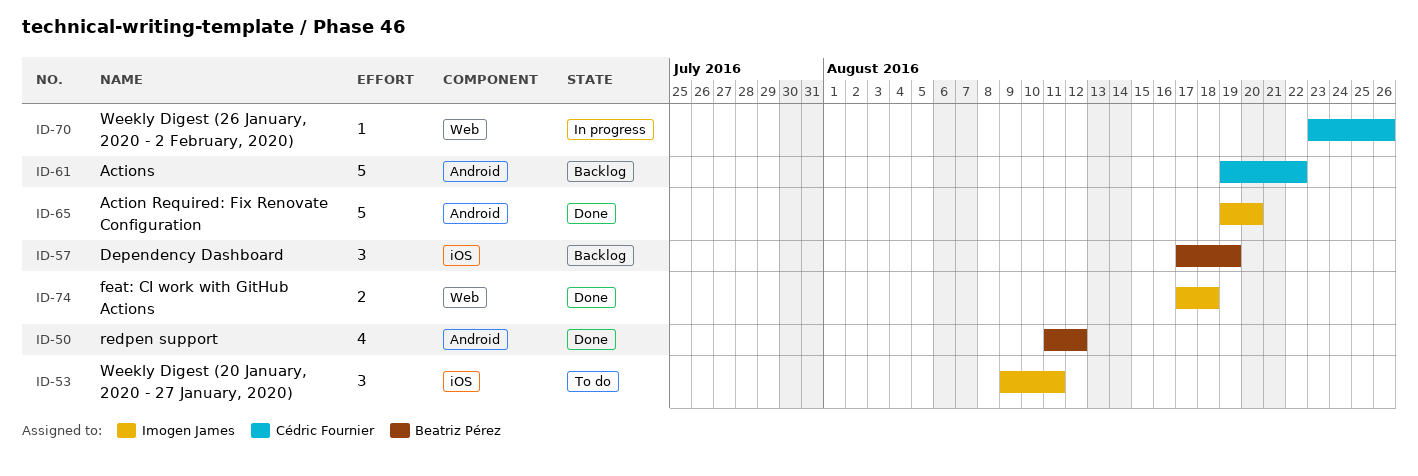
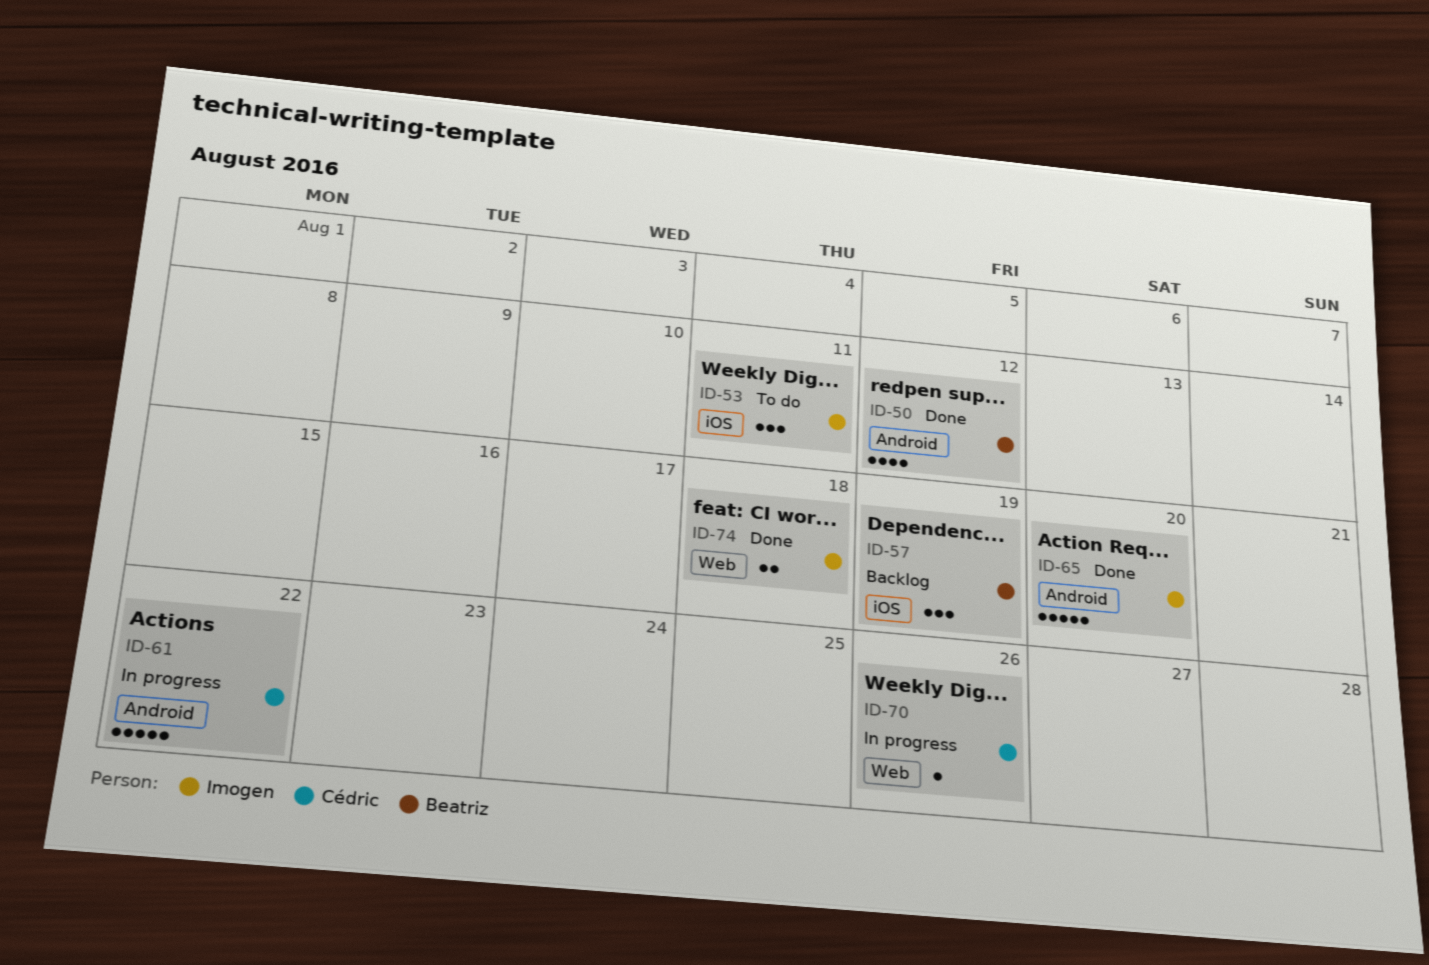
ID-61, status: Backlog -> In progress

